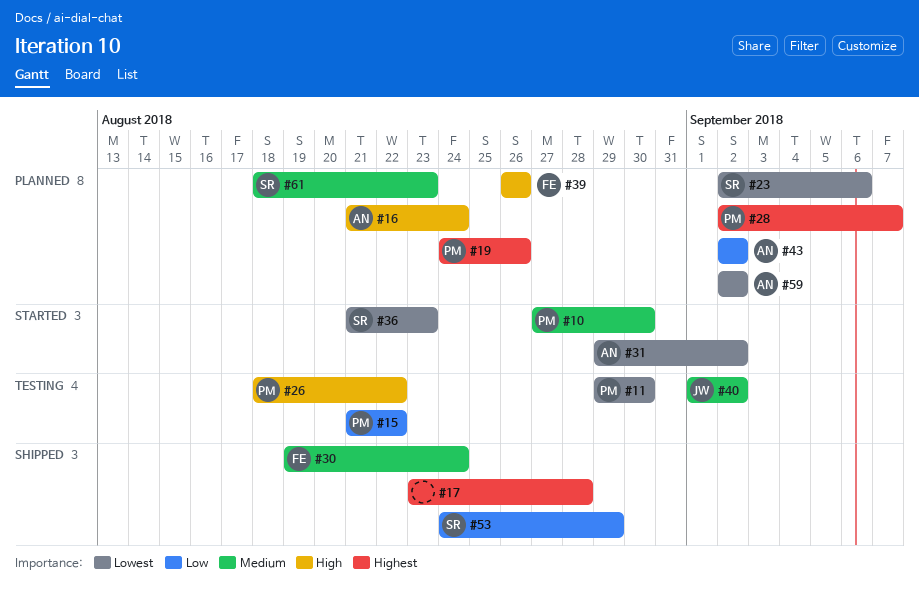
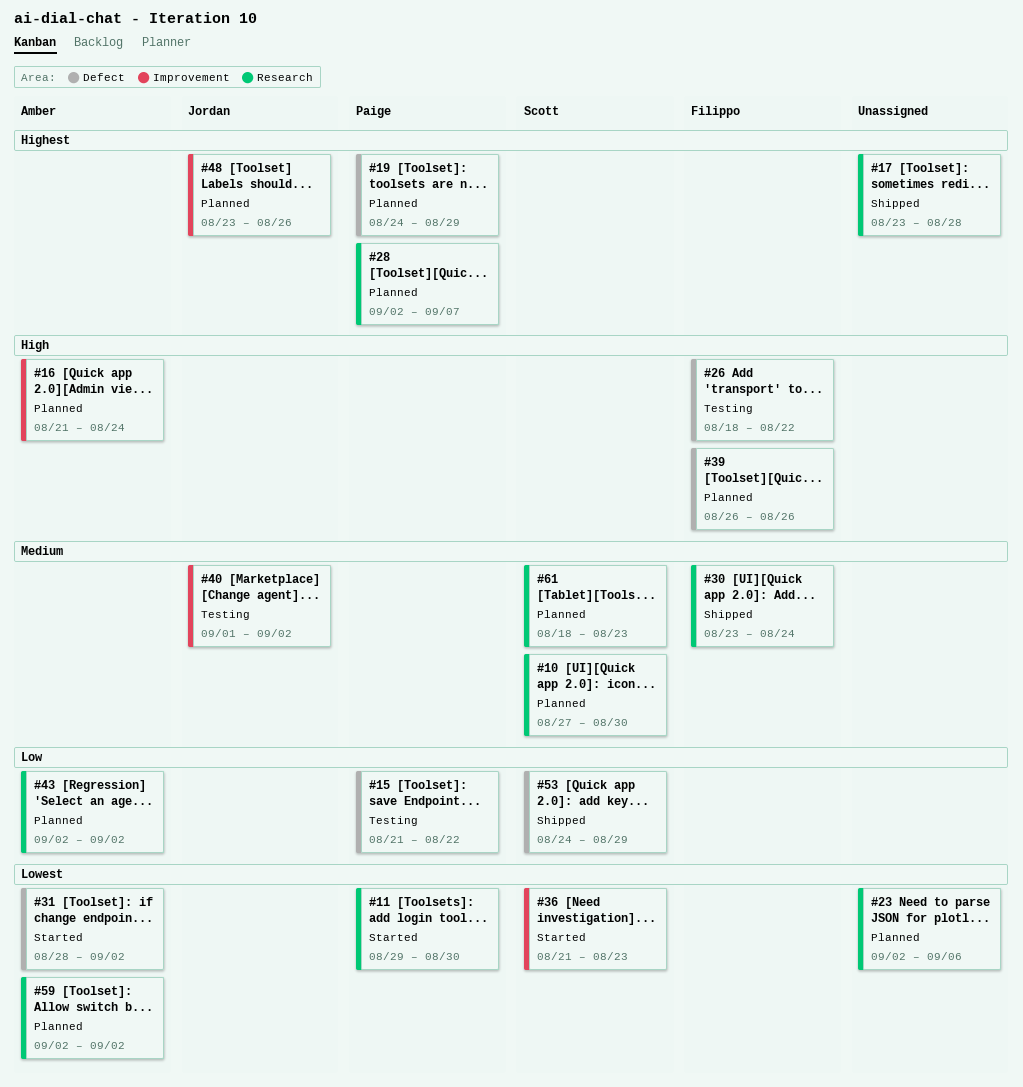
#10, status: Started -> Planned
#10, owner: Paige -> Scott
#11, status: Testing -> Started
#19, due: Aug 26 -> Aug 29
#23, owner: Scott -> none
#26, owner: Paige -> Filippo
#30, start: Aug 19 -> Aug 23
#31, start: Aug 29 -> Aug 28
#48: none -> present

